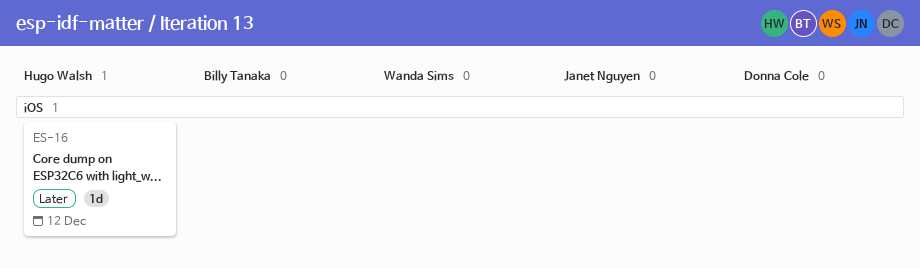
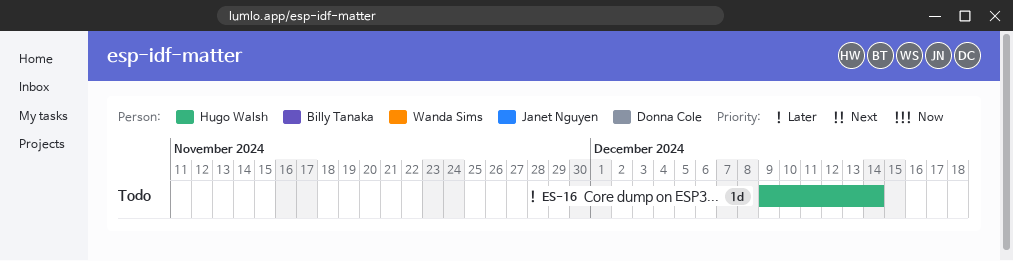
ES-16, due: Dec 12 -> Dec 14

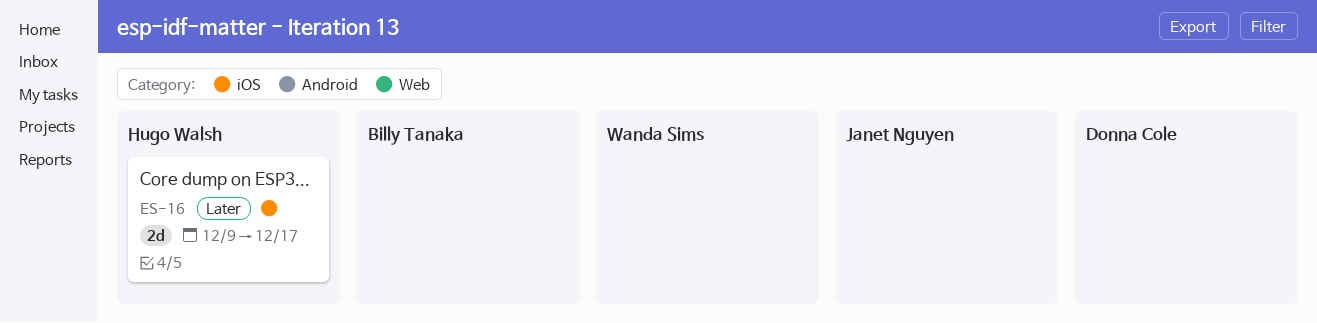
ES-16, estimate: 1d -> 2d
ES-16, due: Dec 14 -> Dec 17

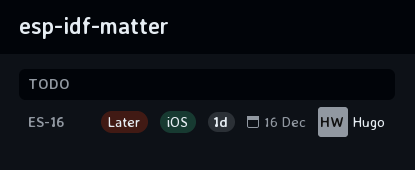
ES-16, estimate: 2d -> 1d
ES-16, due: Dec 17 -> Dec 16

